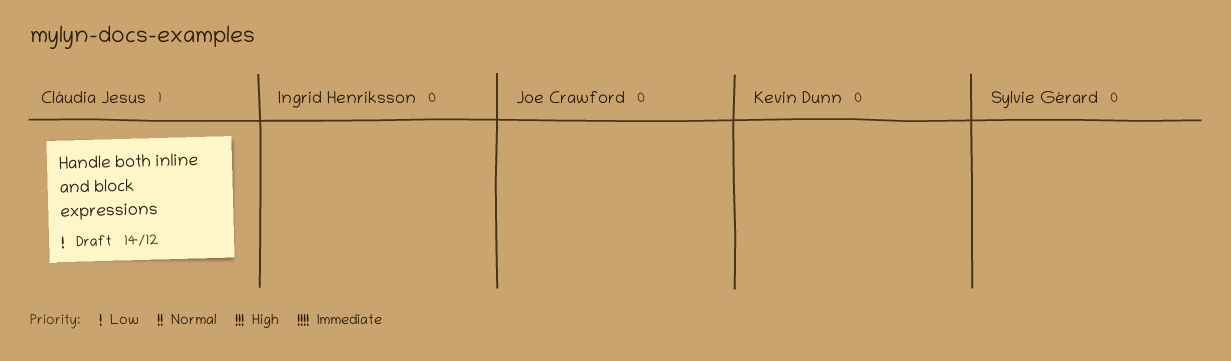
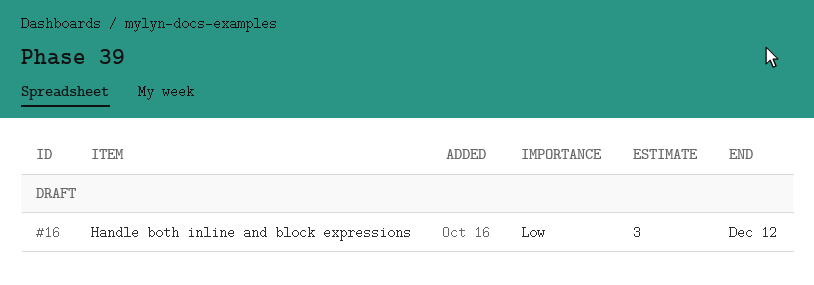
Handle both inline and block expressions, due: Dec 14 -> Dec 12

